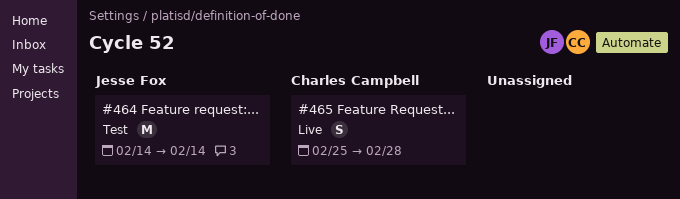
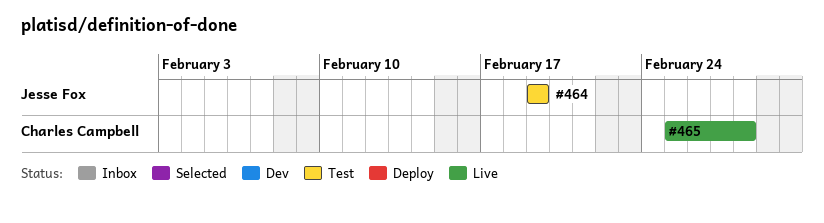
#464, start: Feb 14 -> Feb 19
#464, due: Feb 14 -> Feb 19

